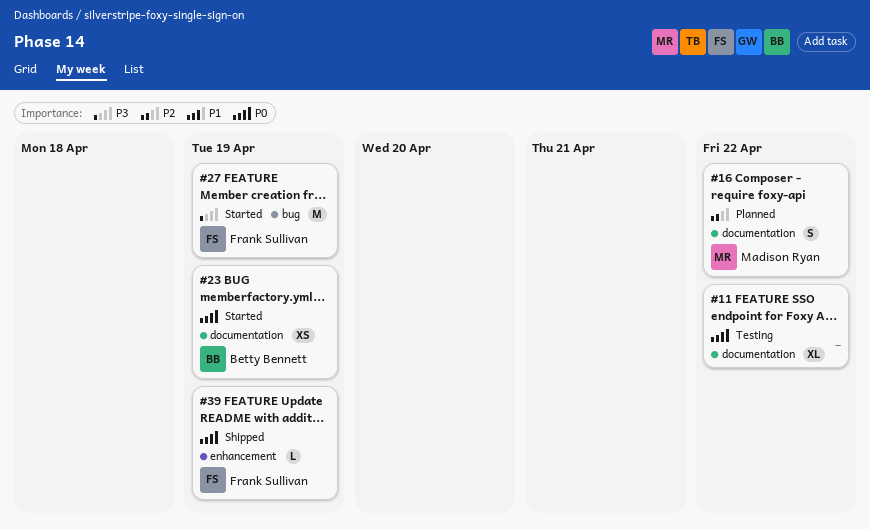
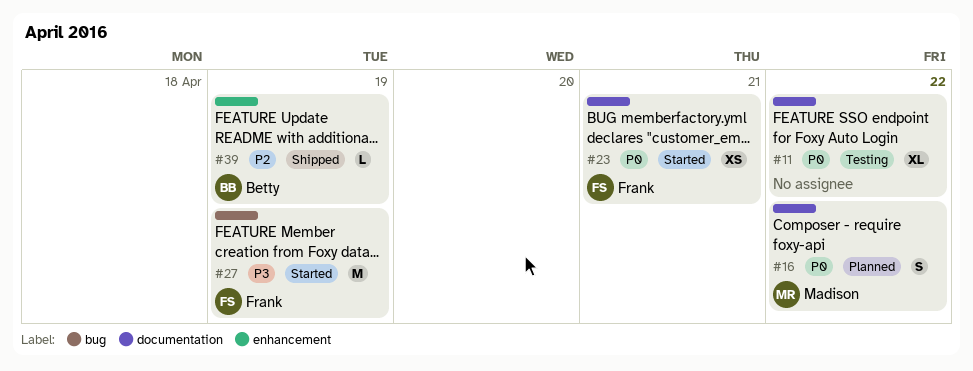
#16, priority: P2 -> P0
#23, owner: Betty Bennett -> Frank Sullivan
#23, due: Apr 19 -> Apr 21
#39, owner: Frank Sullivan -> Betty Bennett
#39, priority: P0 -> P2

